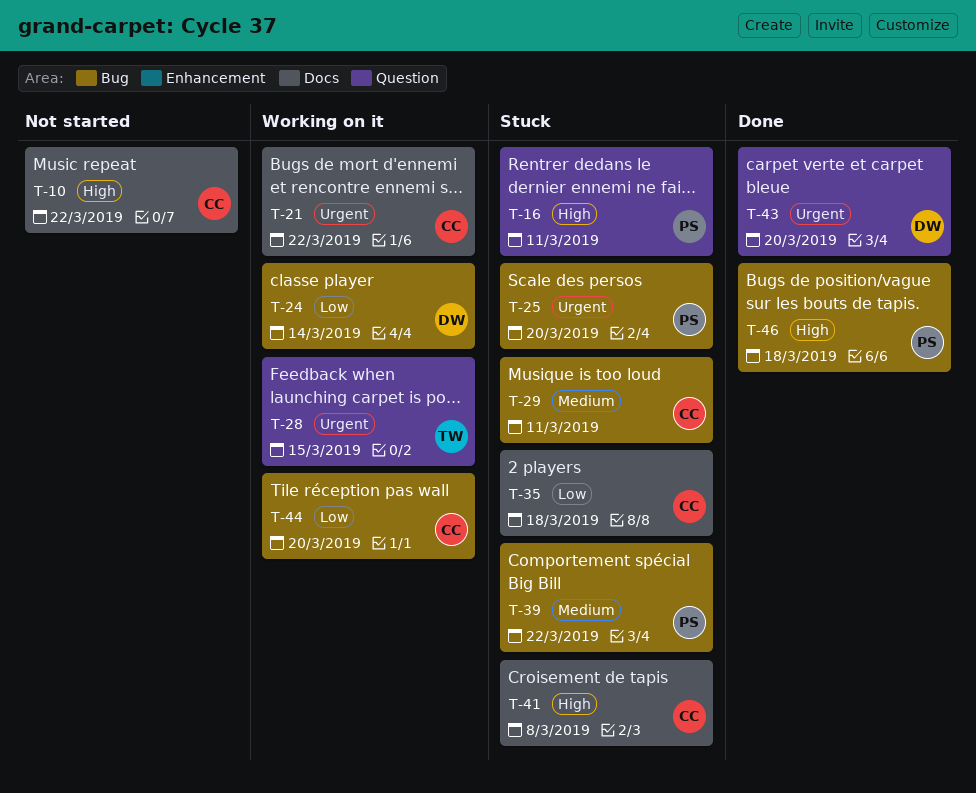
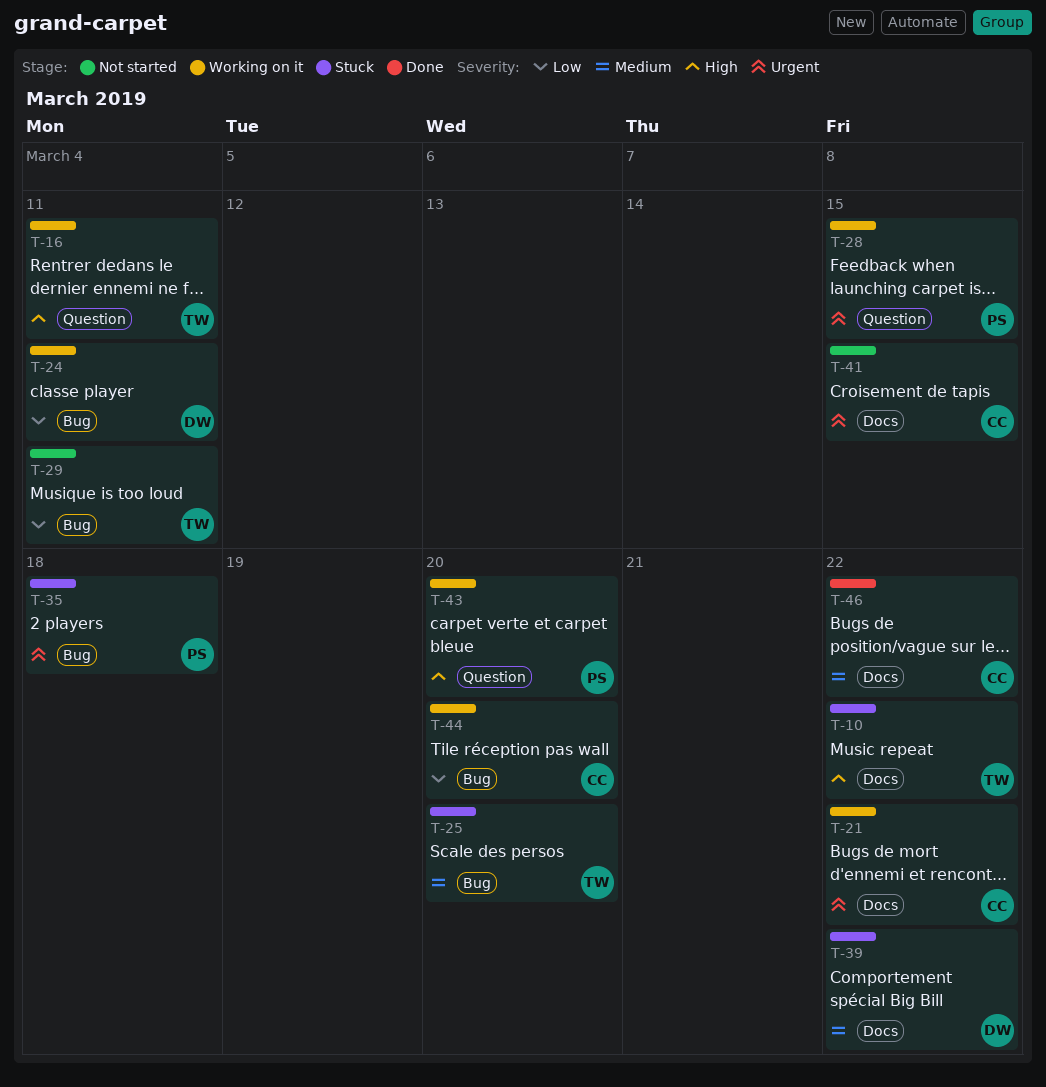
T-10, status: Not started -> Stuck
T-10, owner: CC -> TW
T-16, status: Stuck -> Working on it
T-16, owner: PS -> TW
T-24, due: Mar 14 -> Mar 11
T-25, owner: PS -> TW
T-25, priority: Urgent -> Medium
T-28, owner: TW -> PS
T-29, status: Stuck -> Not started
T-29, owner: CC -> TW
T-29, priority: Medium -> Low
T-35, owner: CC -> PS
T-35, priority: Low -> Urgent
T-35, label: Docs -> Bug
T-39, owner: PS -> DW
T-39, label: Bug -> Docs
T-41, status: Stuck -> Not started
T-41, priority: High -> Urgent
T-41, due: Mar 8 -> Mar 15
T-43, status: Done -> Working on it
T-43, owner: DW -> PS
T-43, priority: Urgent -> High
T-46, owner: PS -> CC
T-46, priority: High -> Medium
T-46, label: Bug -> Docs
T-46, due: Mar 18 -> Mar 22

